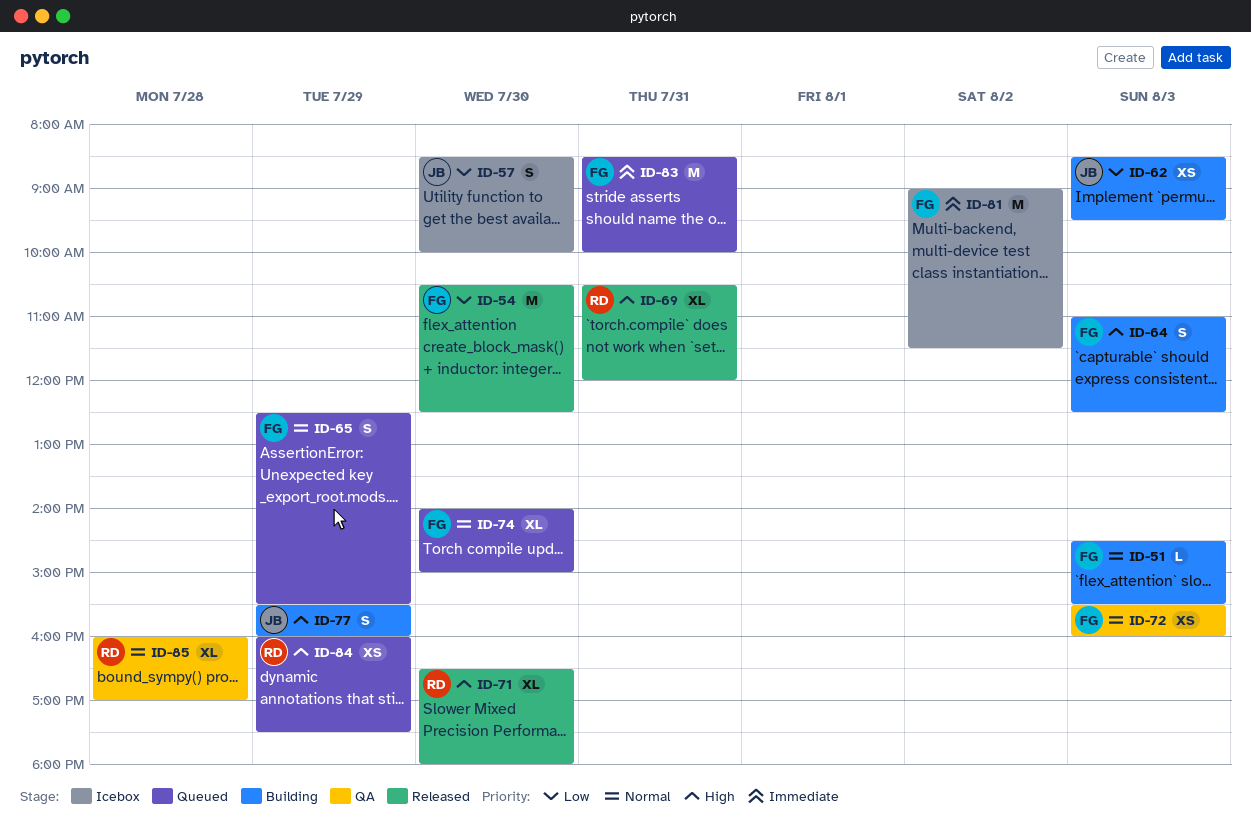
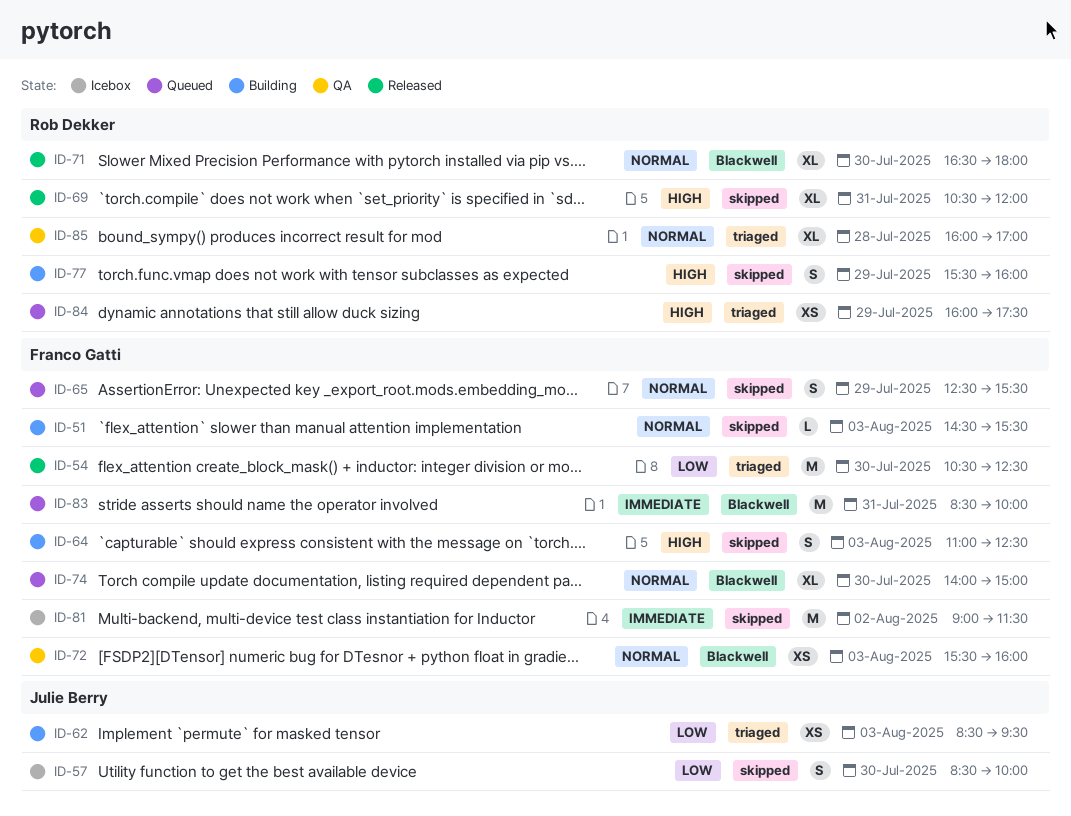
ID-71, priority: High -> Normal
ID-77, owner: Julie Berry -> Rob Dekker

